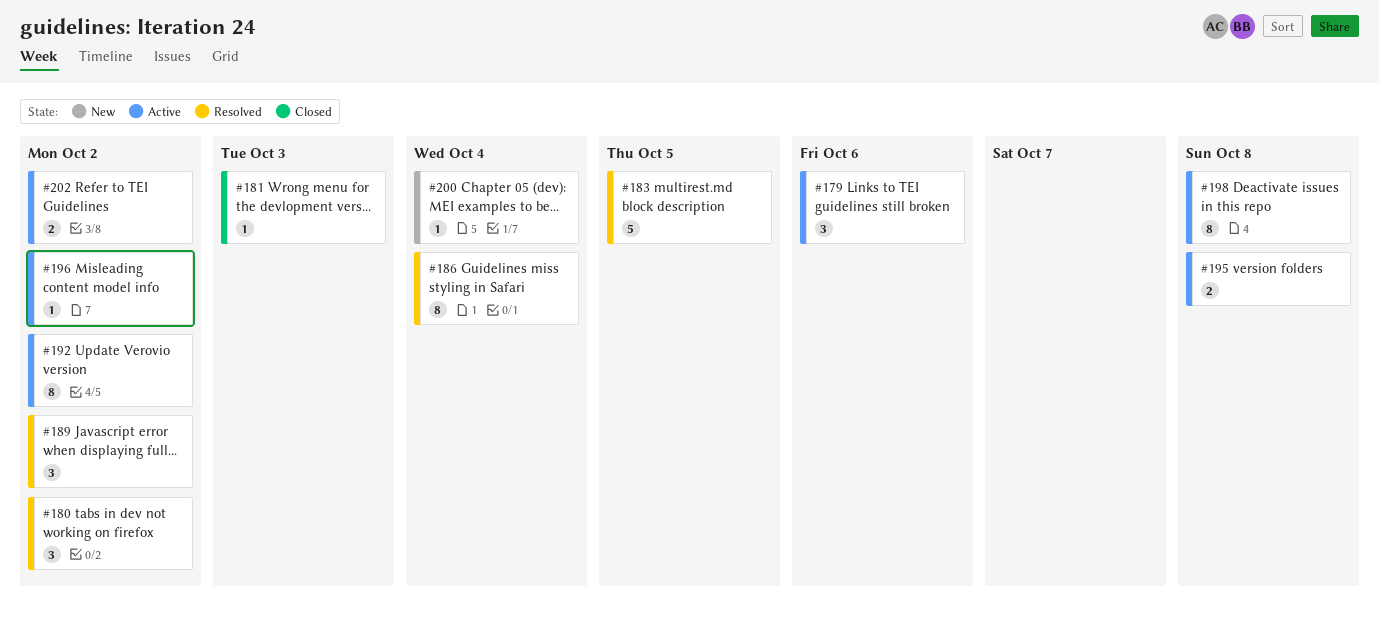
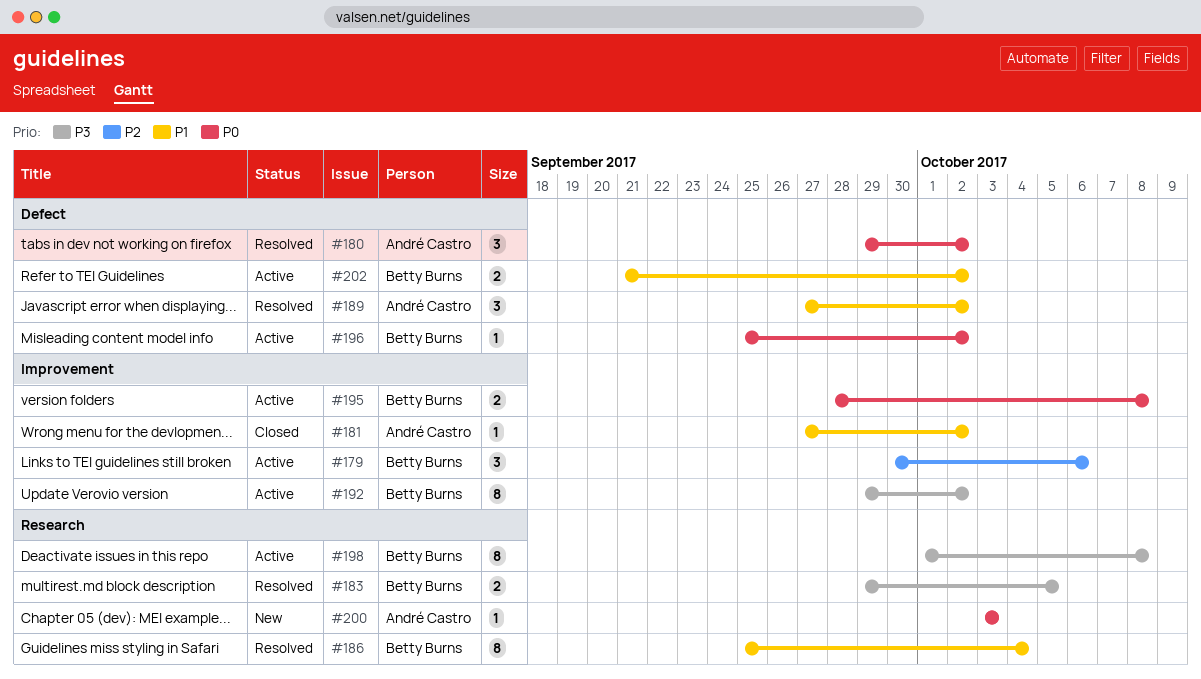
#181, due: Oct 3 -> Oct 2
#183, estimate: 5 -> 2
#200, due: Oct 4 -> Oct 3

